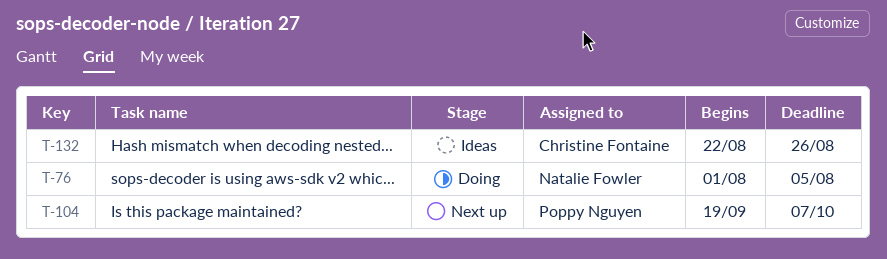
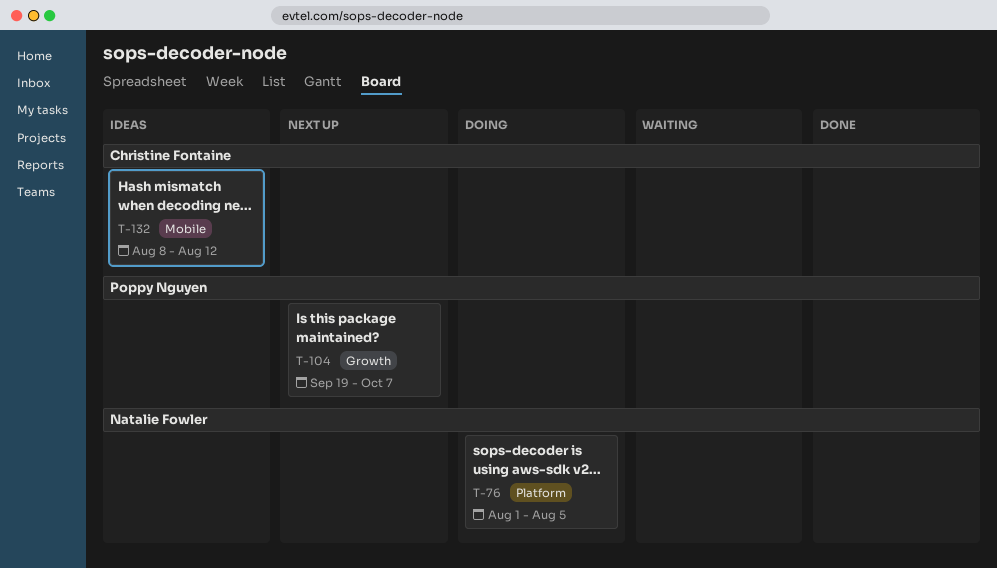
T-132, start: Aug 22 -> Aug 8
T-132, due: Aug 26 -> Aug 12

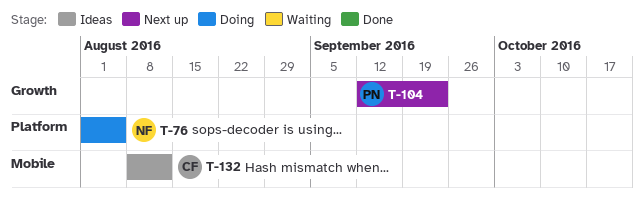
T-104, start: Sep 19 -> Sep 12
T-104, due: Oct 7 -> Sep 23

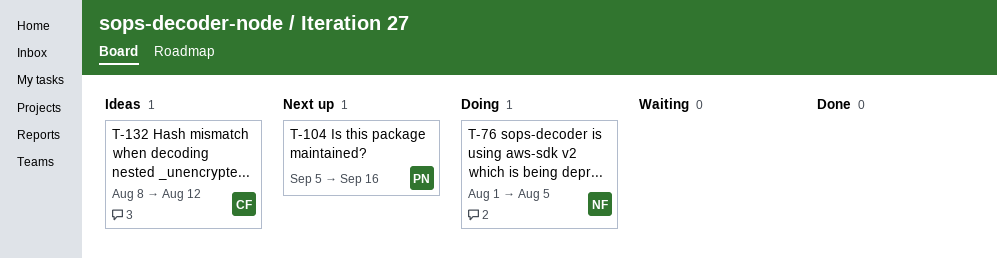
T-104, start: Sep 12 -> Sep 5
T-104, due: Sep 23 -> Sep 16

